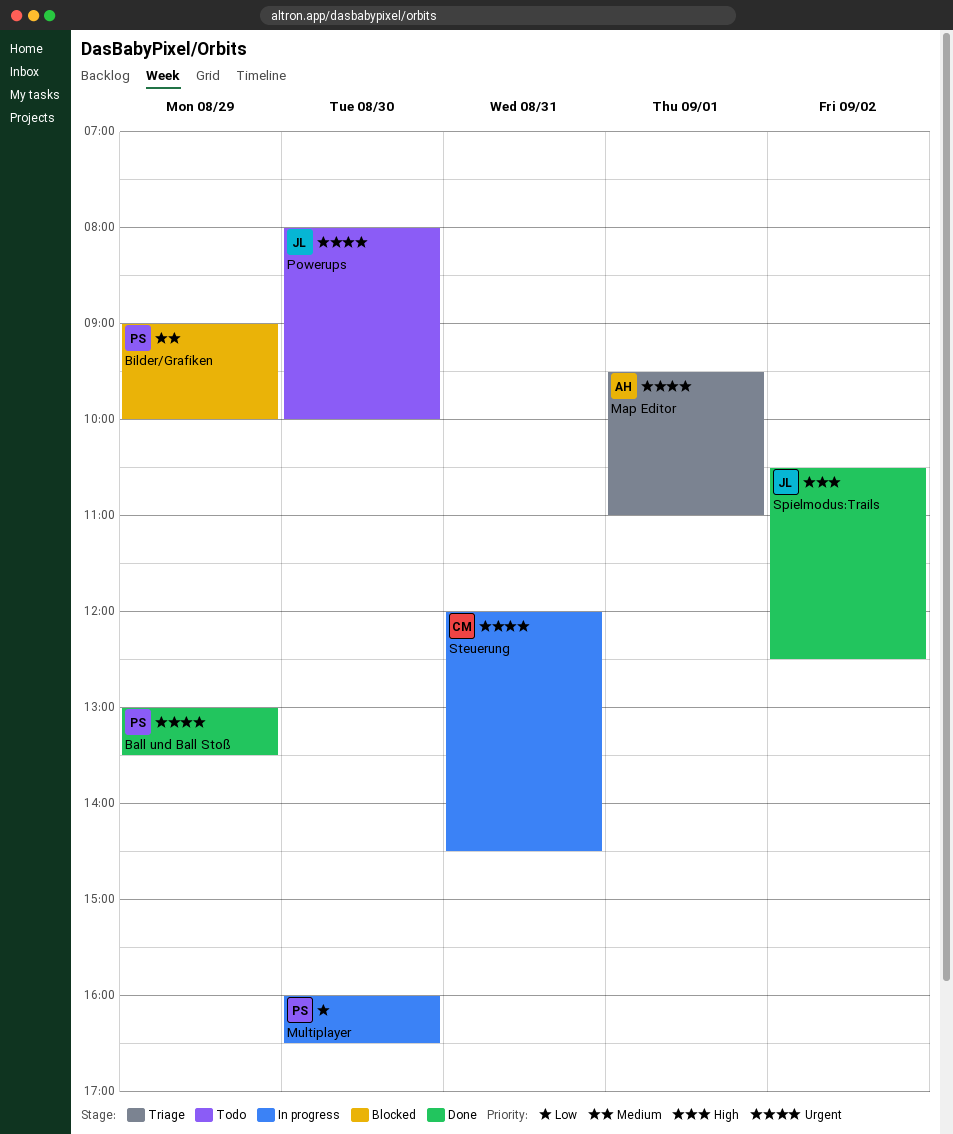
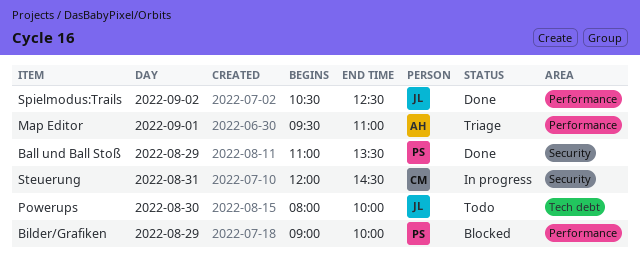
Ball und Ball Stoß, begins: 13:00 -> 11:00
Multiplayer: present -> none

